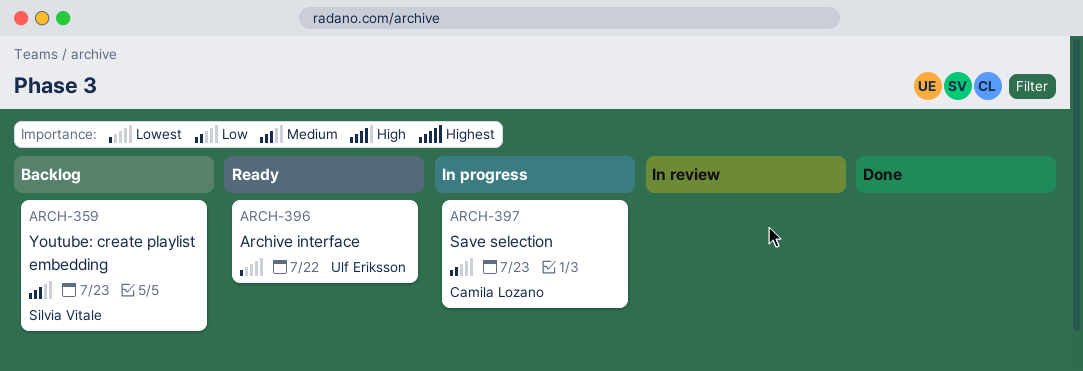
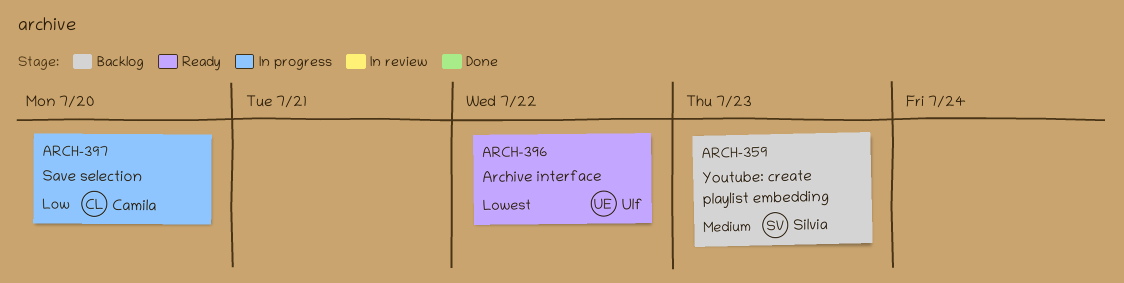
ARCH-397, due: Jul 23 -> Jul 20

